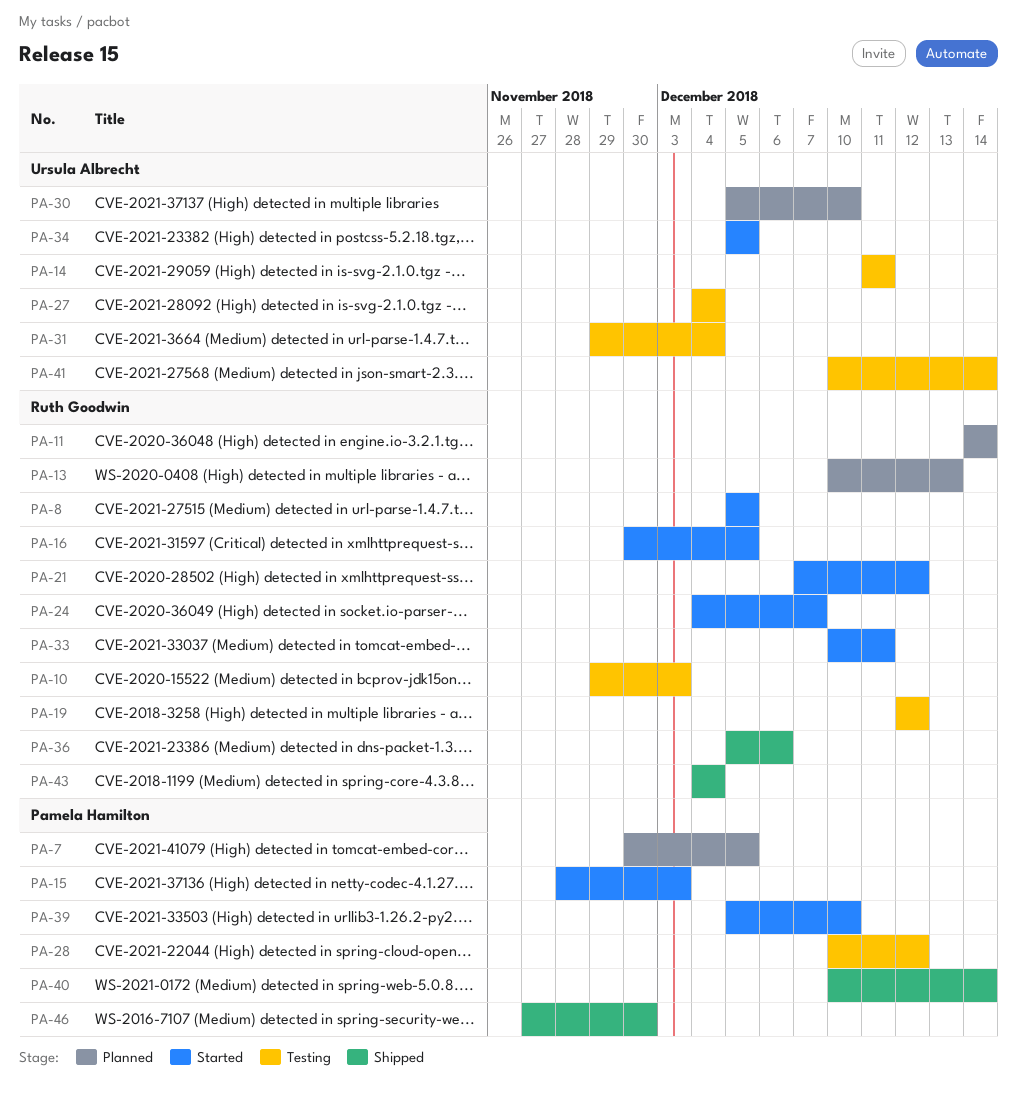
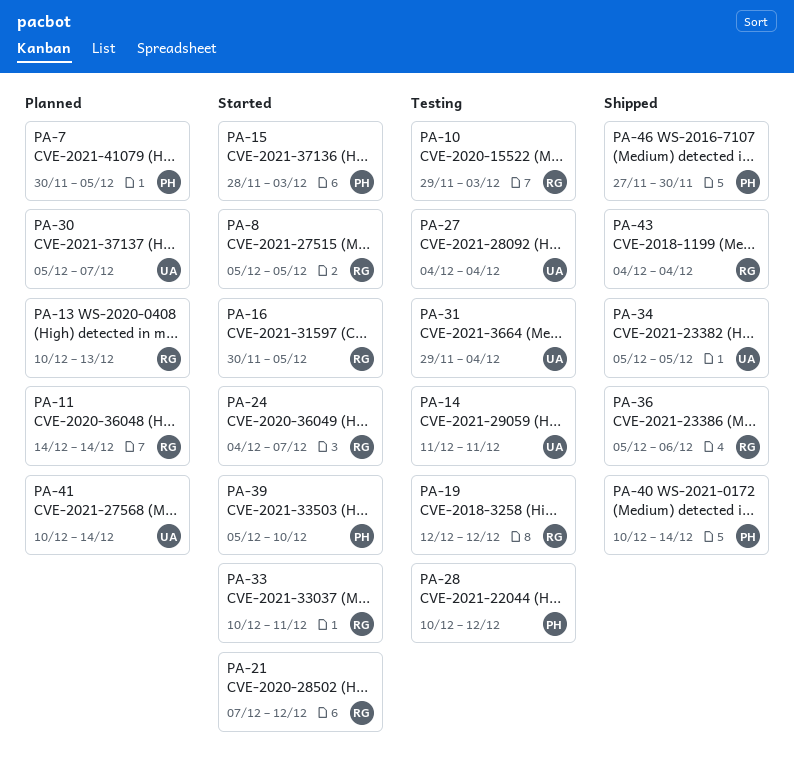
PA-30, due: Dec 10 -> Dec 7
PA-34, status: Started -> Shipped
PA-41, status: Testing -> Planned

